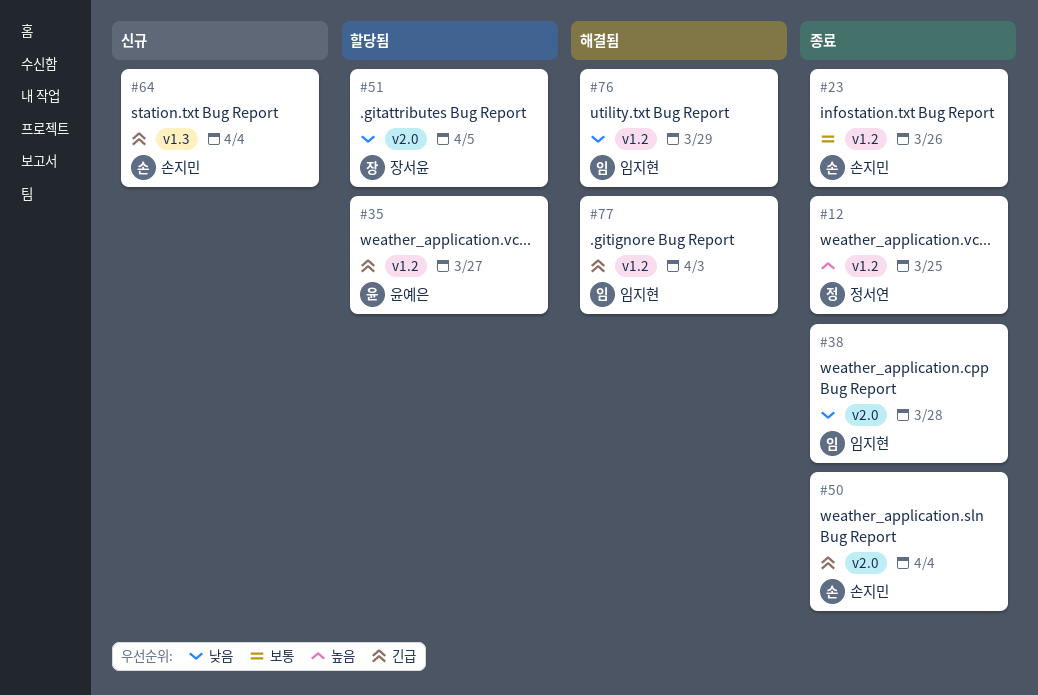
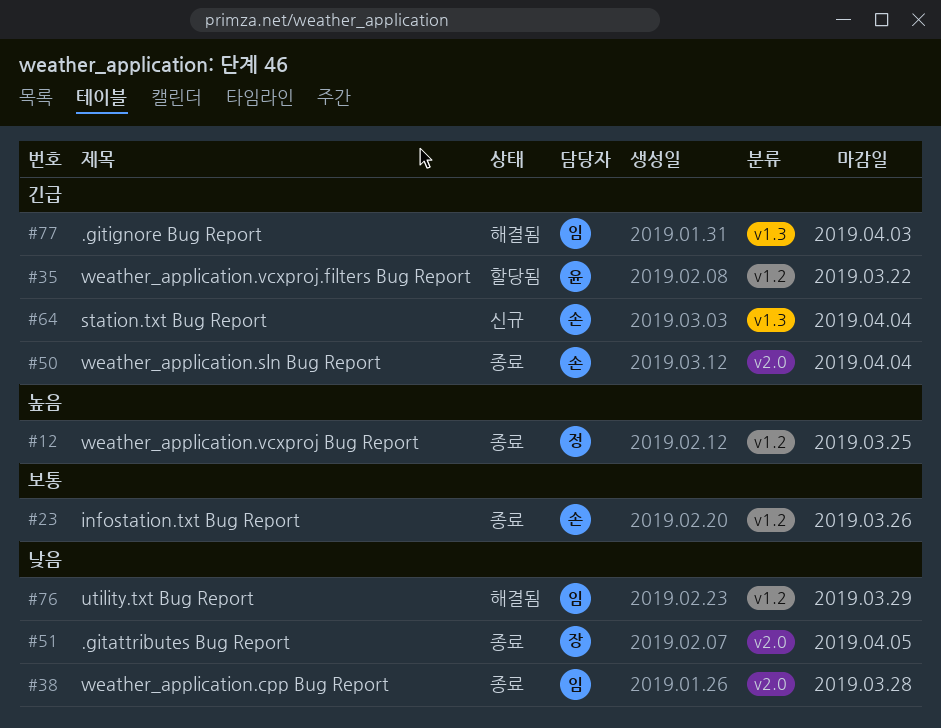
#35, due: Mar 27 -> Mar 22
#51, status: 할당됨 -> 종료
#77, label: v1.2 -> v1.3

